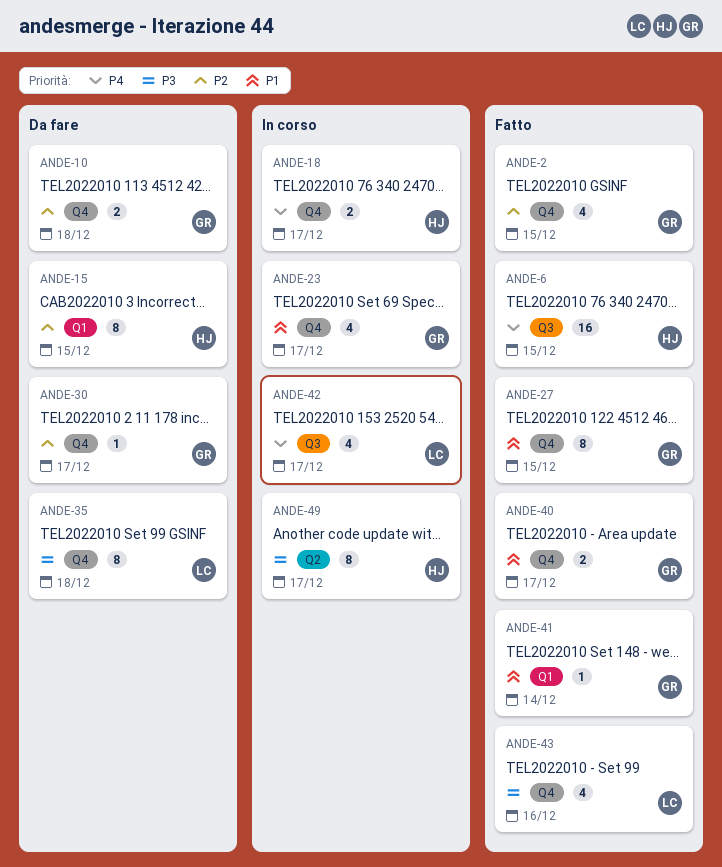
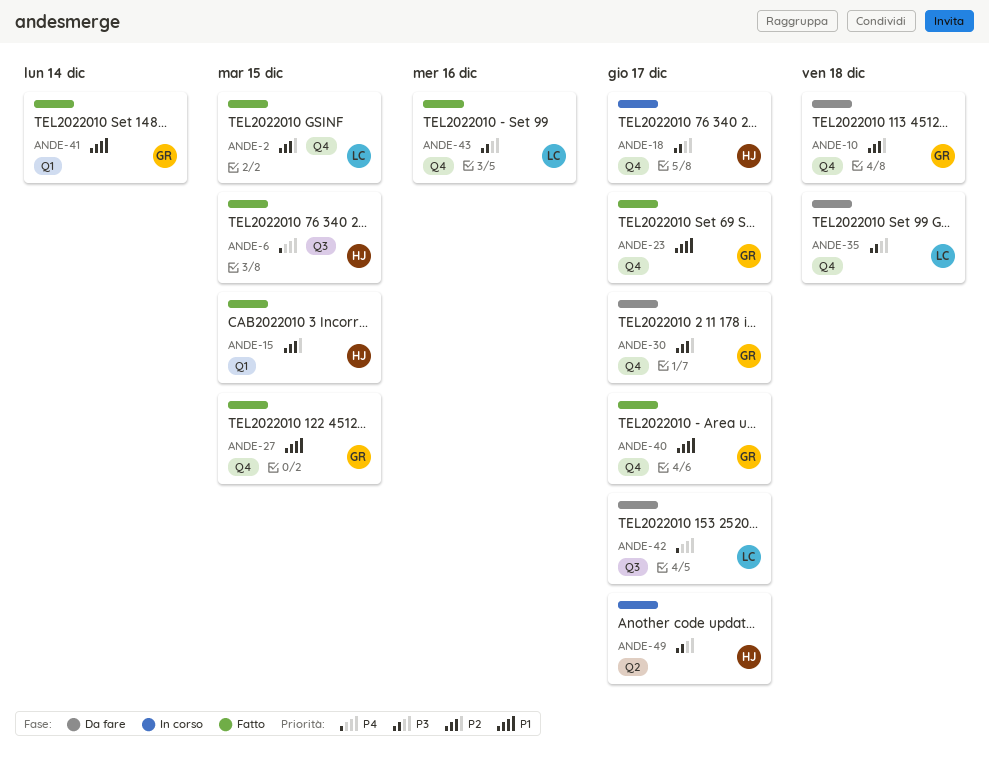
ANDE-2, owner: GR -> LC
ANDE-15, status: Da fare -> Fatto
ANDE-18, priority: P4 -> P3
ANDE-23, status: In corso -> Fatto
ANDE-42, status: In corso -> Da fare

